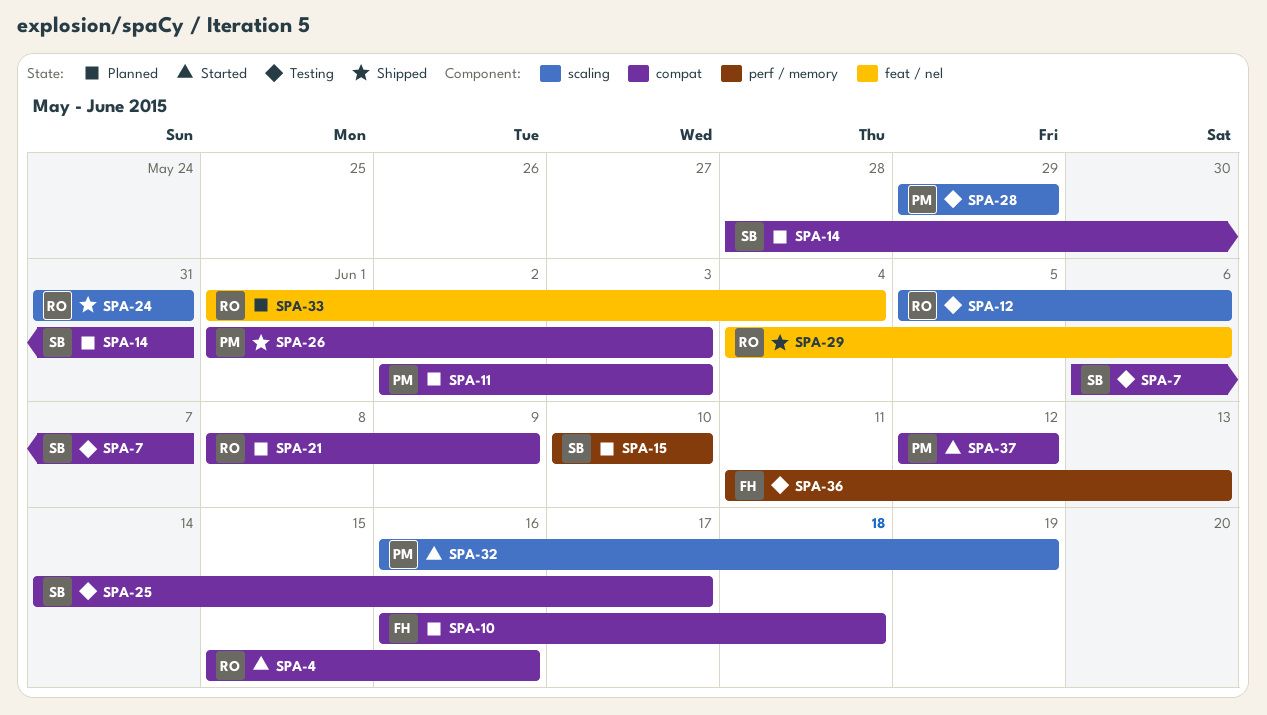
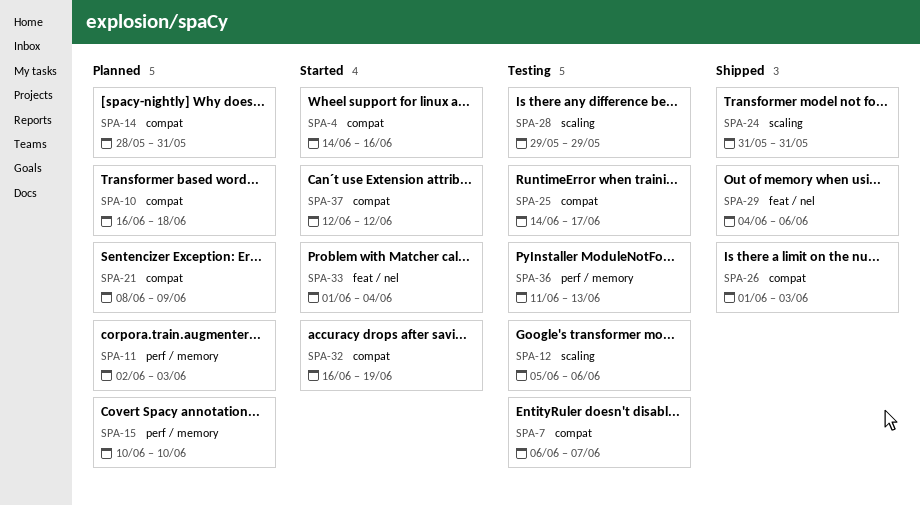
SPA-4, start: Jun 15 -> Jun 14
SPA-11, label: compat -> perf / memory
SPA-32, label: scaling -> compat
SPA-33, status: Planned -> Started

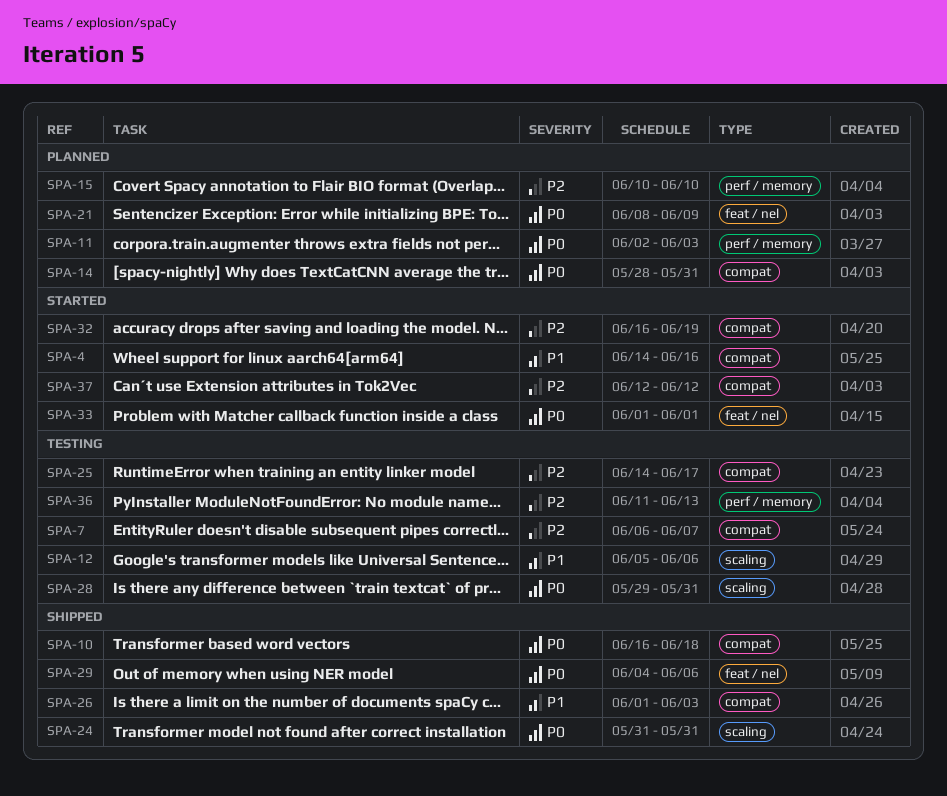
SPA-10, status: Planned -> Shipped
SPA-21, label: compat -> feat / nel
SPA-28, due: May 29 -> May 31
SPA-33, due: Jun 4 -> Jun 1

